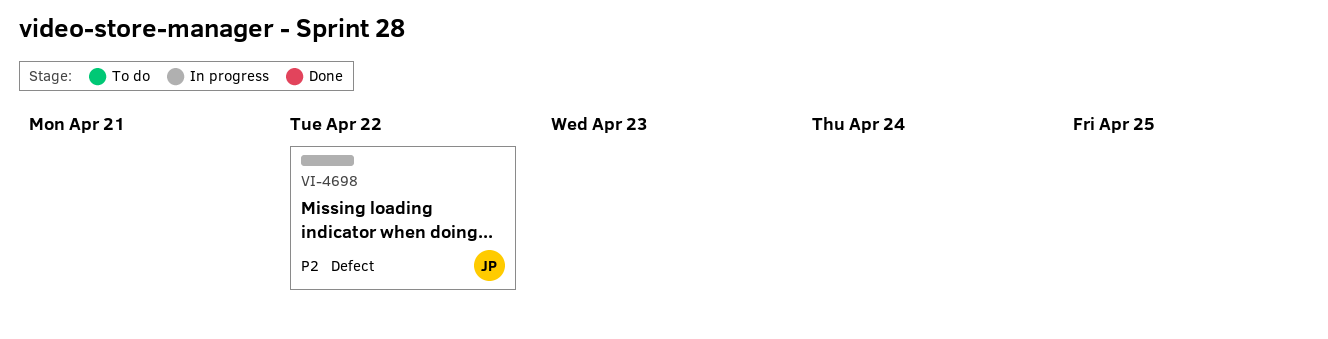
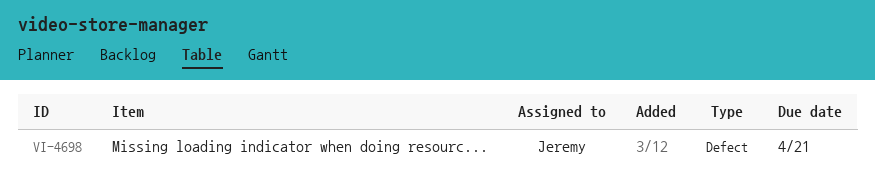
VI-4698, due: Apr 22 -> Apr 21

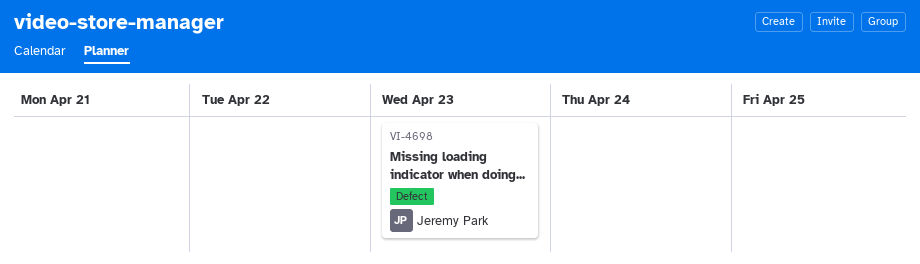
VI-4698, due: Apr 21 -> Apr 23

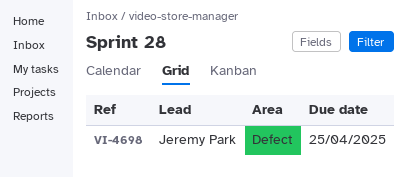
VI-4698, due: Apr 23 -> Apr 25

